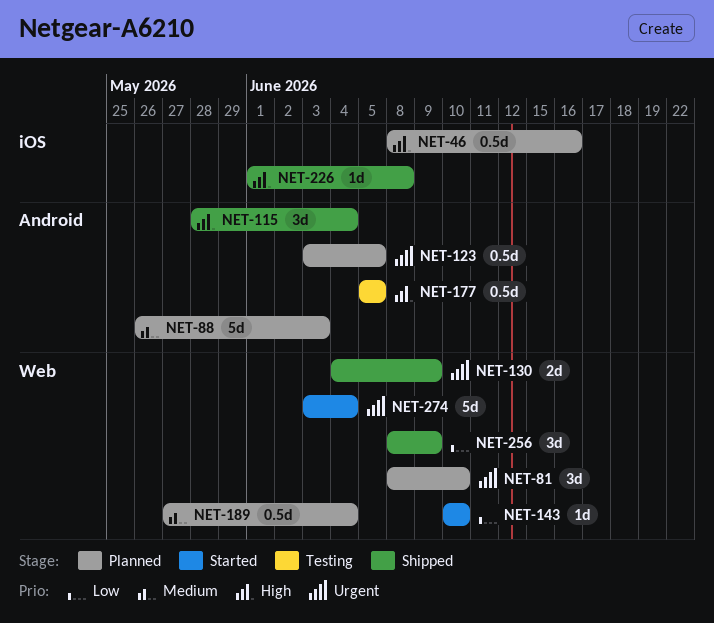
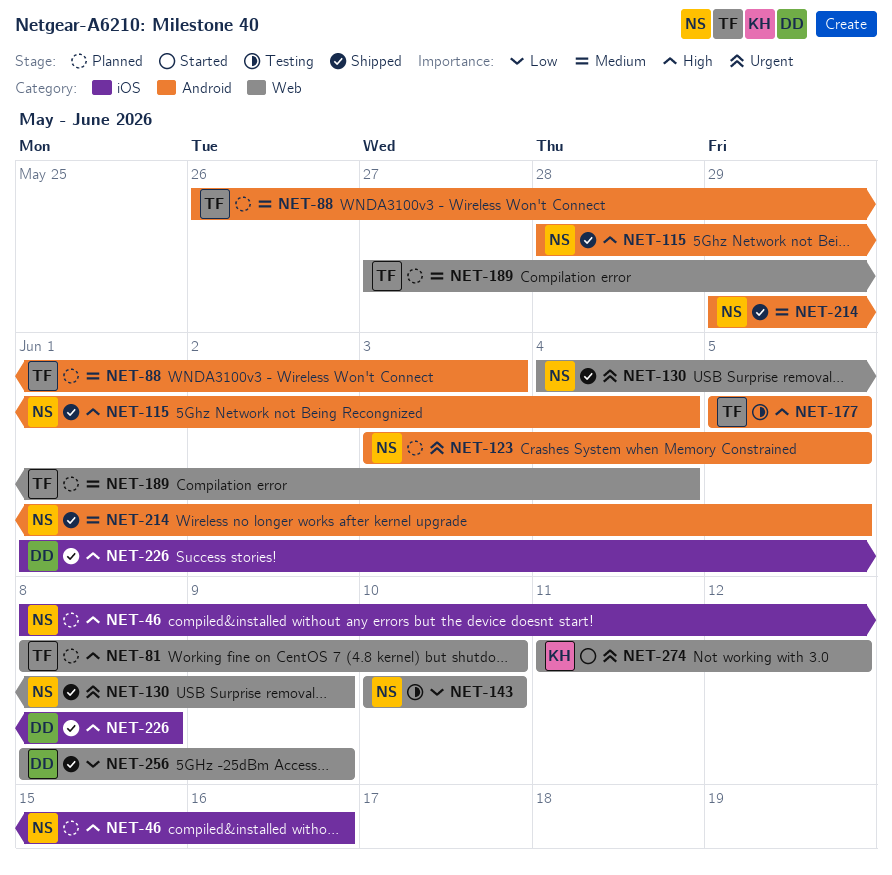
NET-81, priority: Urgent -> High
NET-143, status: Started -> Testing
NET-214: none -> present
NET-274, start: Jun 3 -> Jun 11
NET-274, due: Jun 4 -> Jun 12

